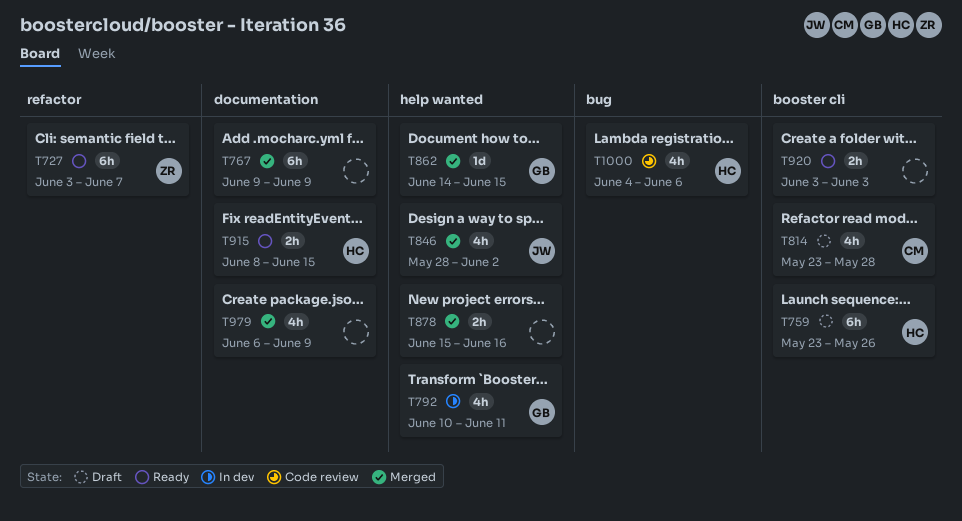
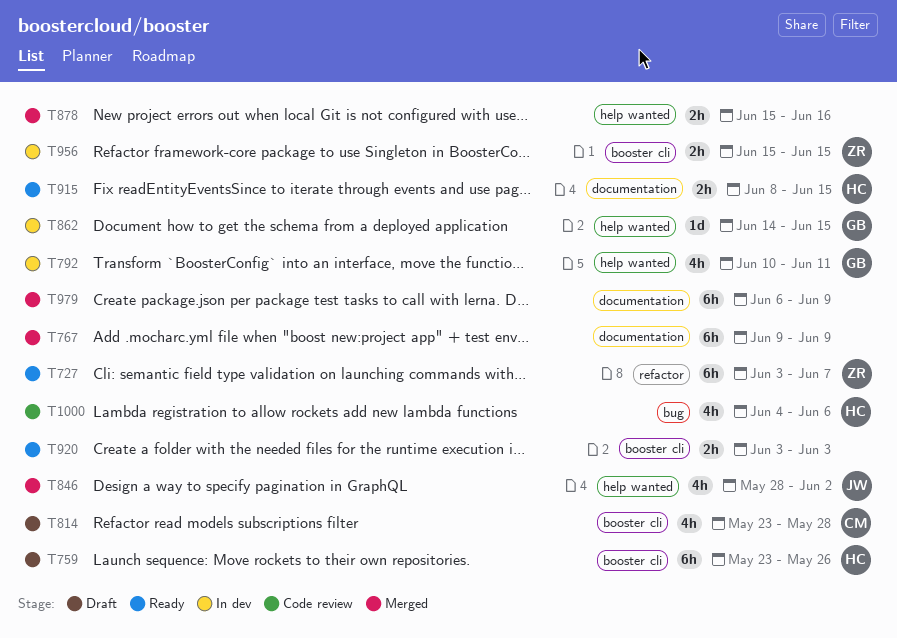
T862, status: Merged -> In dev
T956: none -> present
T979, estimate: 4h -> 6h

